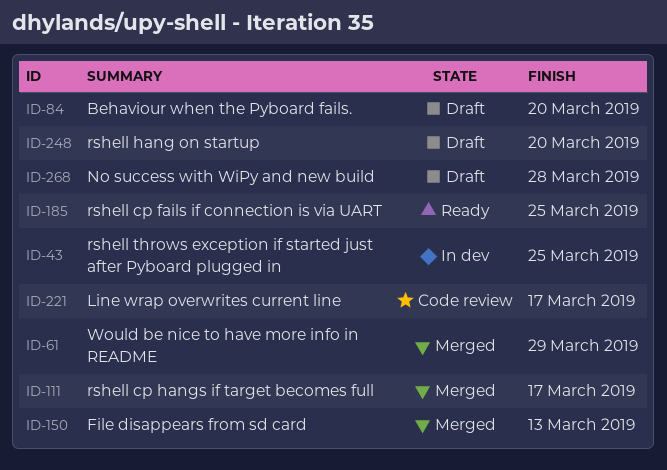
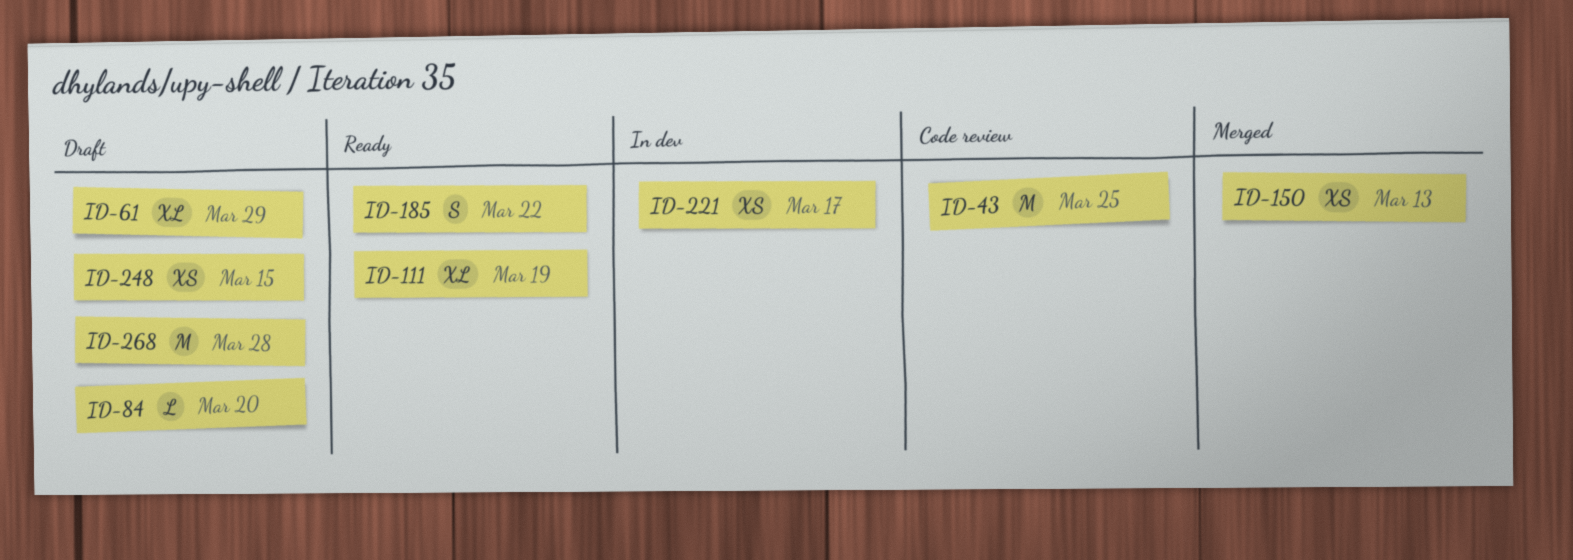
ID-43, status: In dev -> Code review
ID-61, status: Merged -> Draft
ID-111, status: Merged -> Ready
ID-111, due: Mar 17 -> Mar 19
ID-185, due: Mar 25 -> Mar 22
ID-221, status: Code review -> In dev
ID-248, due: Mar 20 -> Mar 15

